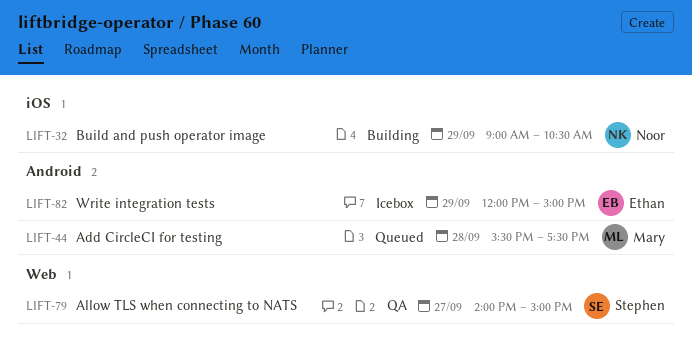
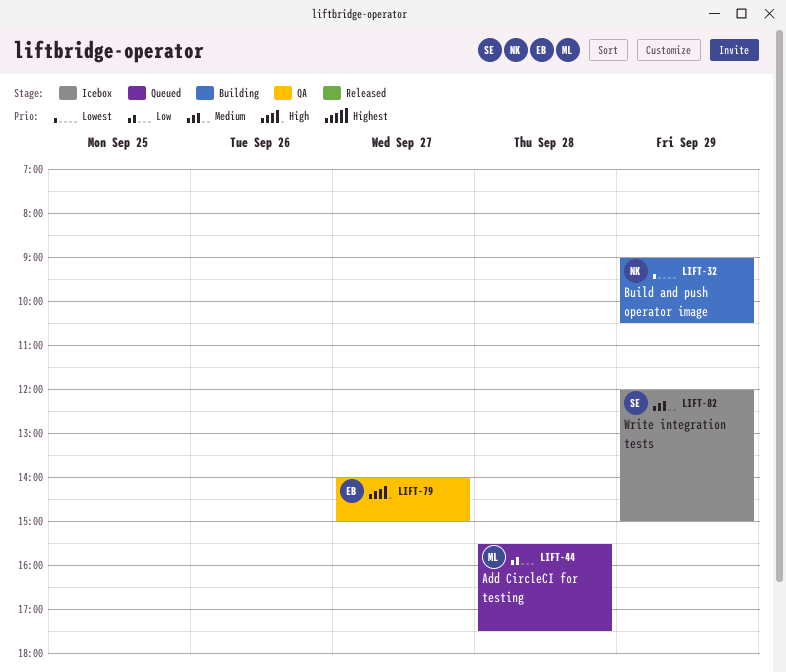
LIFT-79, owner: Stephen -> Ethan
LIFT-82, owner: Ethan -> Stephen

